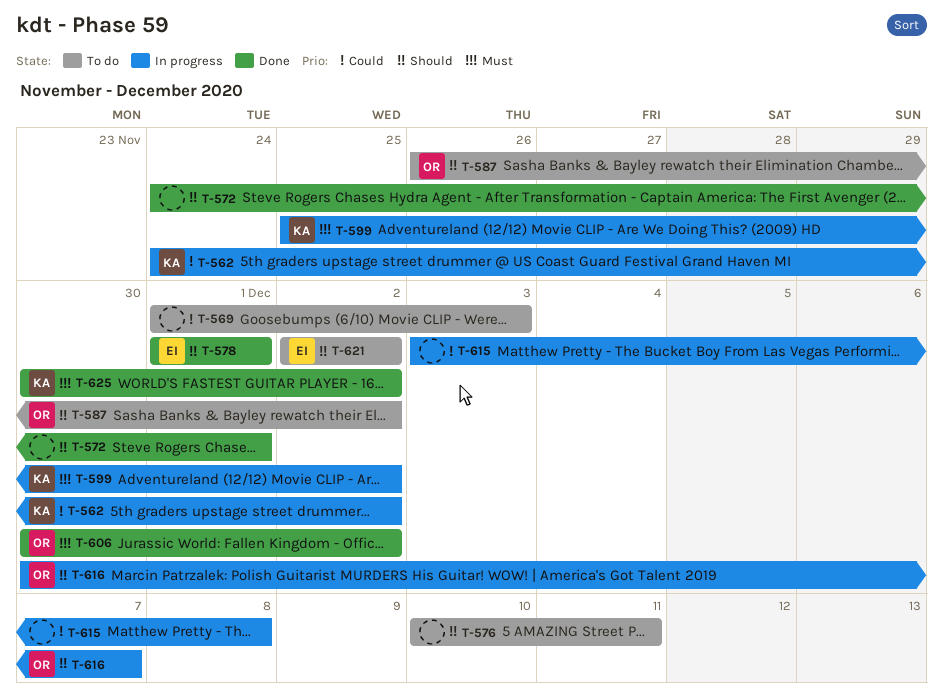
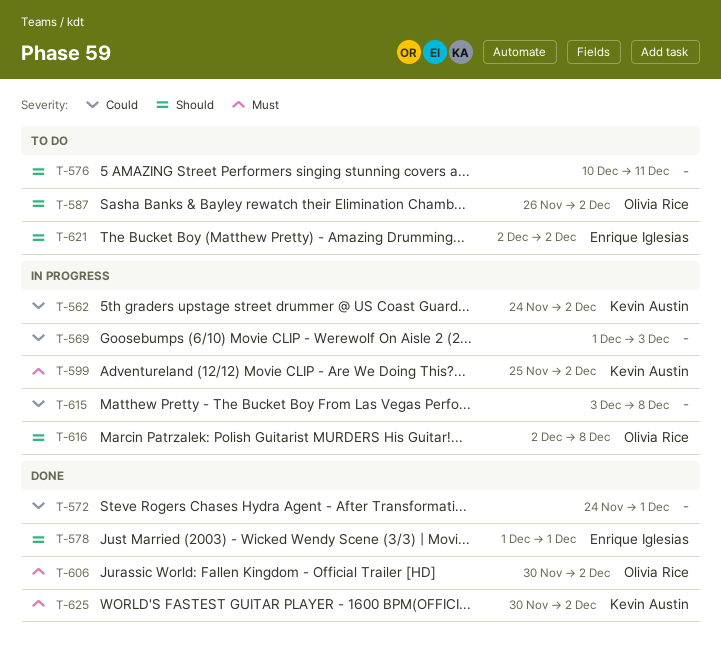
T-569, status: To do -> In progress
T-572, priority: Should -> Could
T-616, start: Nov 30 -> Dec 2
T-616, due: Dec 7 -> Dec 8

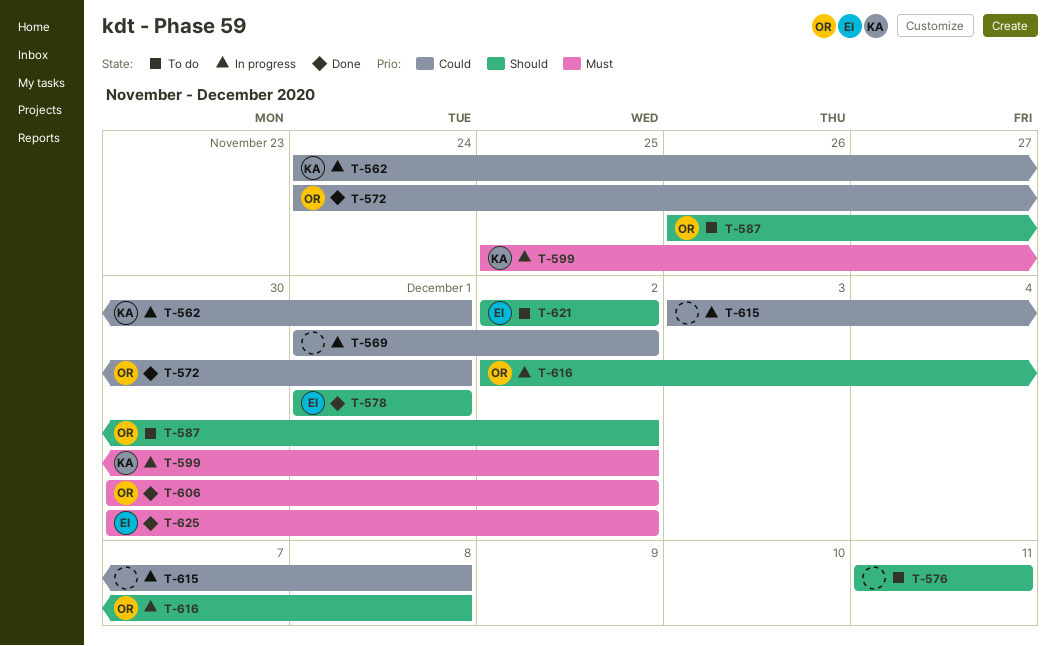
T-562, due: Dec 2 -> Dec 1
T-569, due: Dec 3 -> Dec 2
T-572, owner: none -> Olivia Rice
T-576, start: Dec 10 -> Dec 11
T-625, owner: Kevin Austin -> Enrique Iglesias

